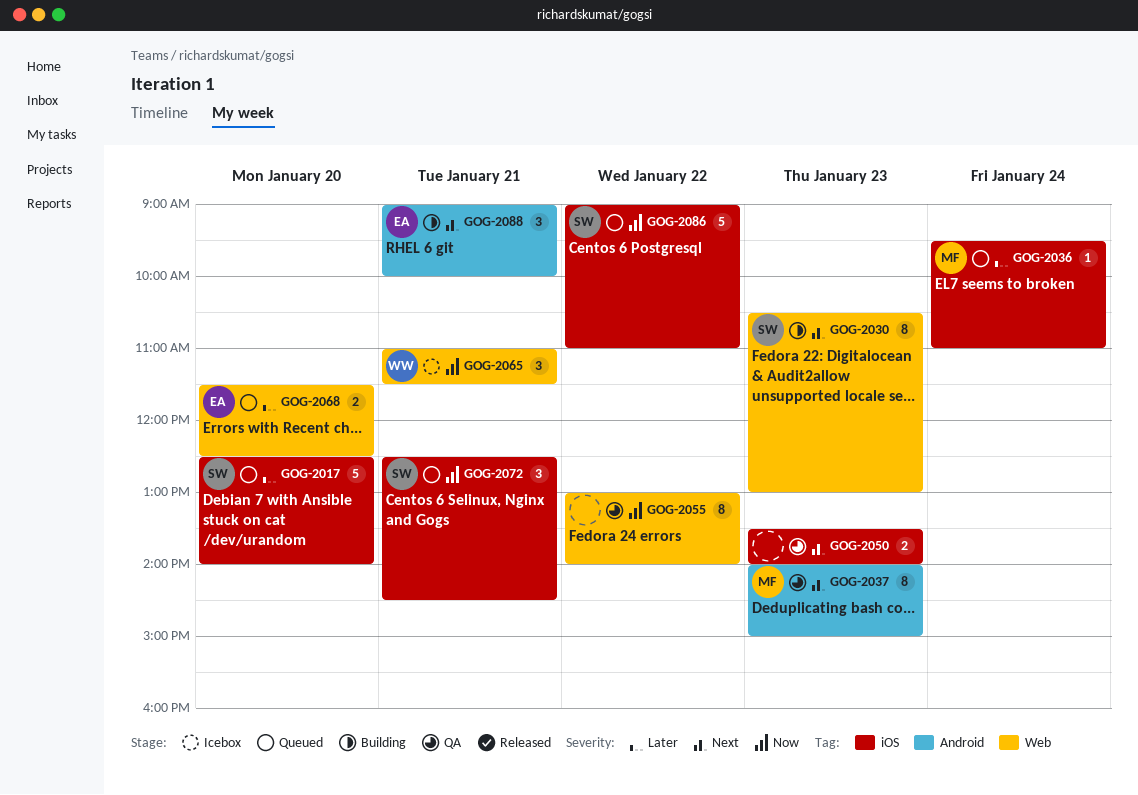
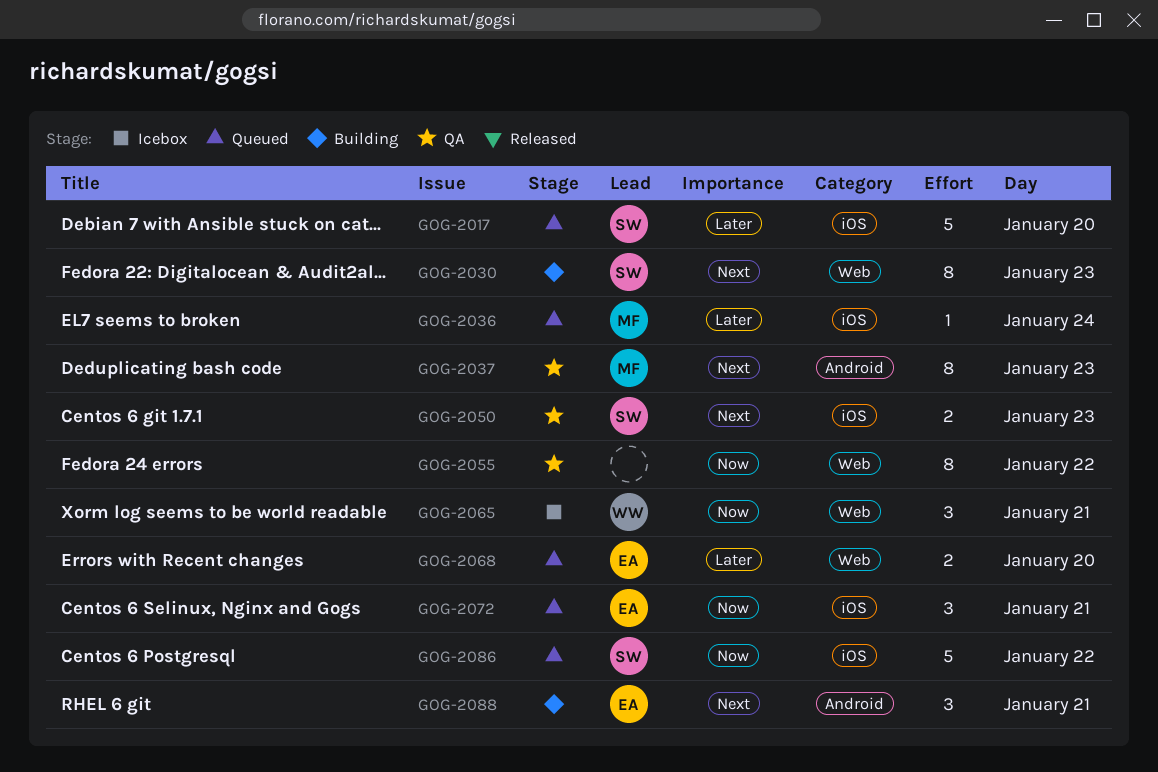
GOG-2050, owner: none -> SW
GOG-2072, owner: SW -> EA

